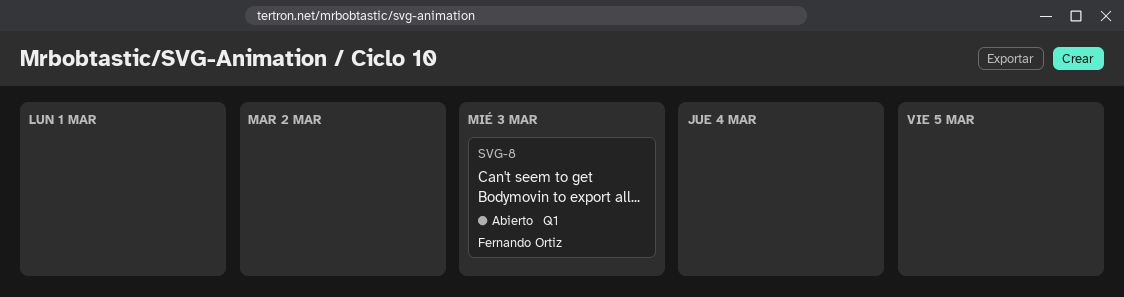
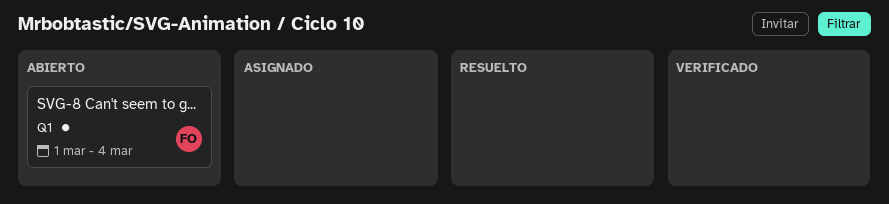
SVG-8, due: Mar 3 -> Mar 4

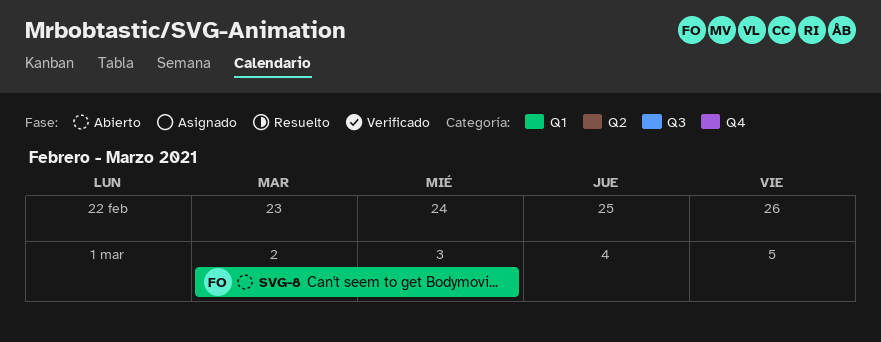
SVG-8, start: Mar 1 -> Mar 2
SVG-8, due: Mar 4 -> Mar 3

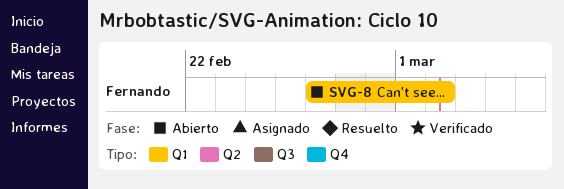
SVG-8, start: Mar 2 -> Feb 26
SVG-8, due: Mar 3 -> Mar 2

